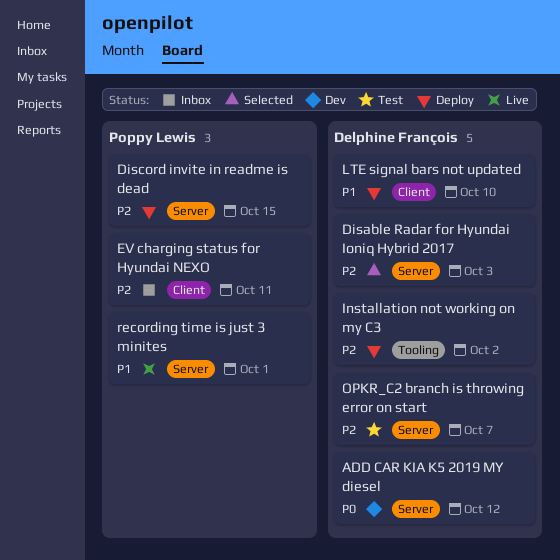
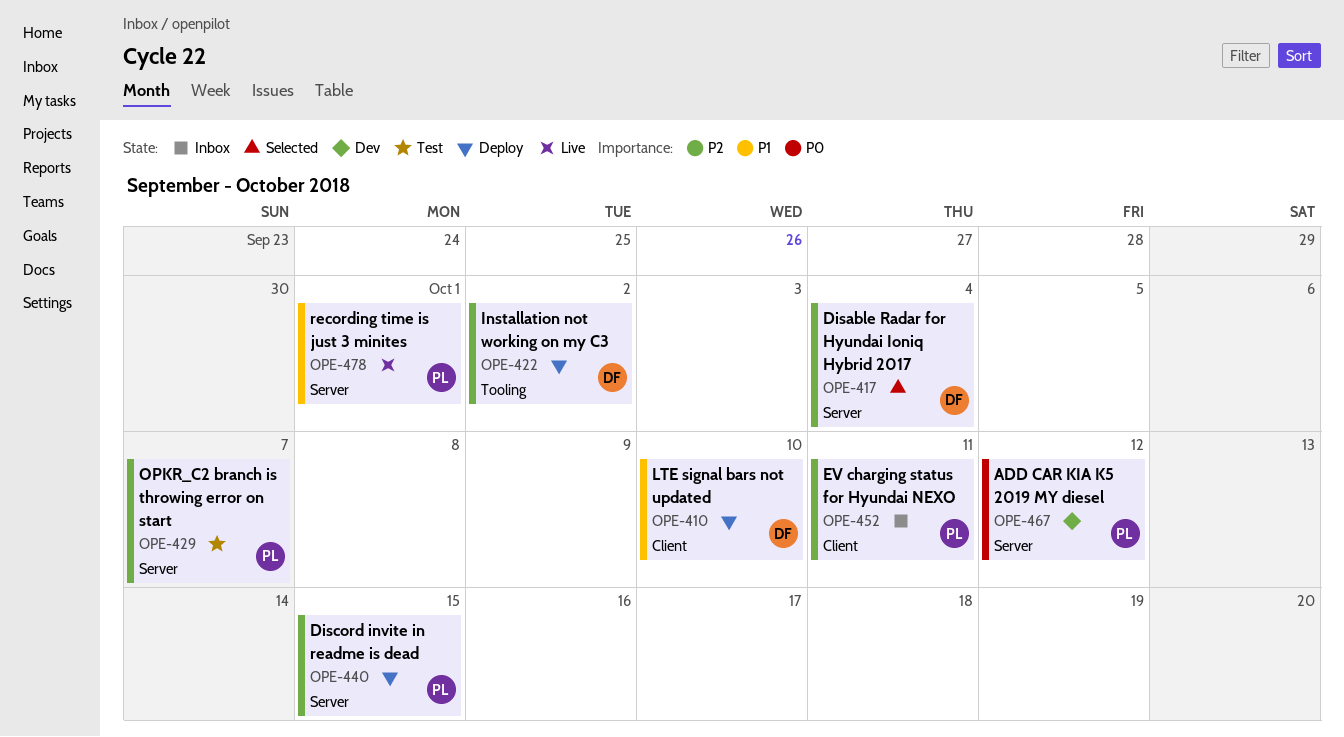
ADD CAR KIA K5 2019 MY diesel, owner: Delphine François -> Poppy Lewis
Disable Radar for Hyundai Ioniq Hybrid 2017, due: Oct 3 -> Oct 4
OPKR_C2 branch is throwing error on start, owner: Delphine François -> Poppy Lewis

